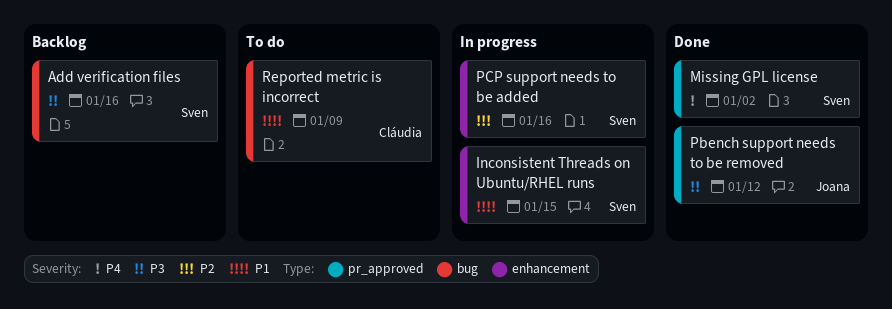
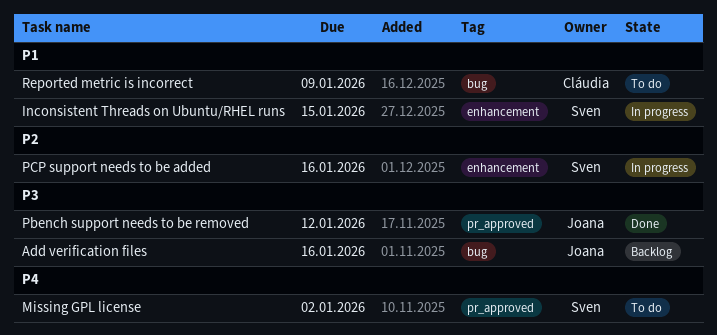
Add verification files, owner: Sven -> Joana
Missing GPL license, status: Done -> To do

